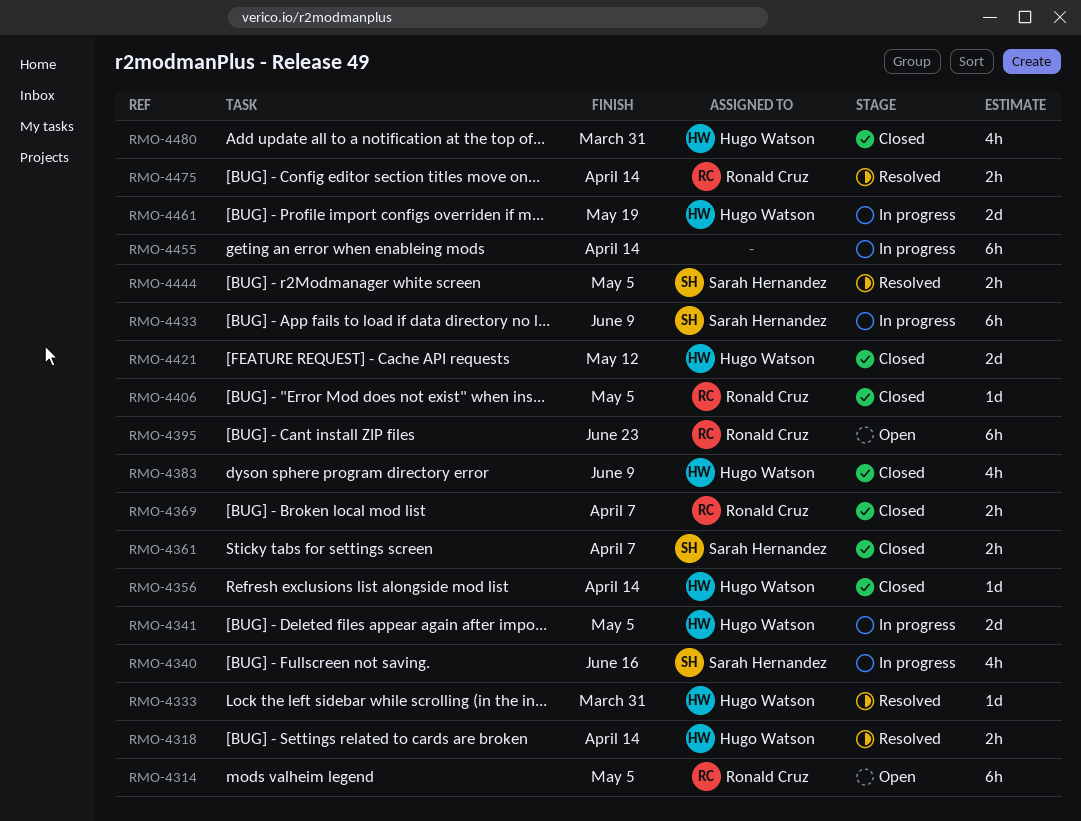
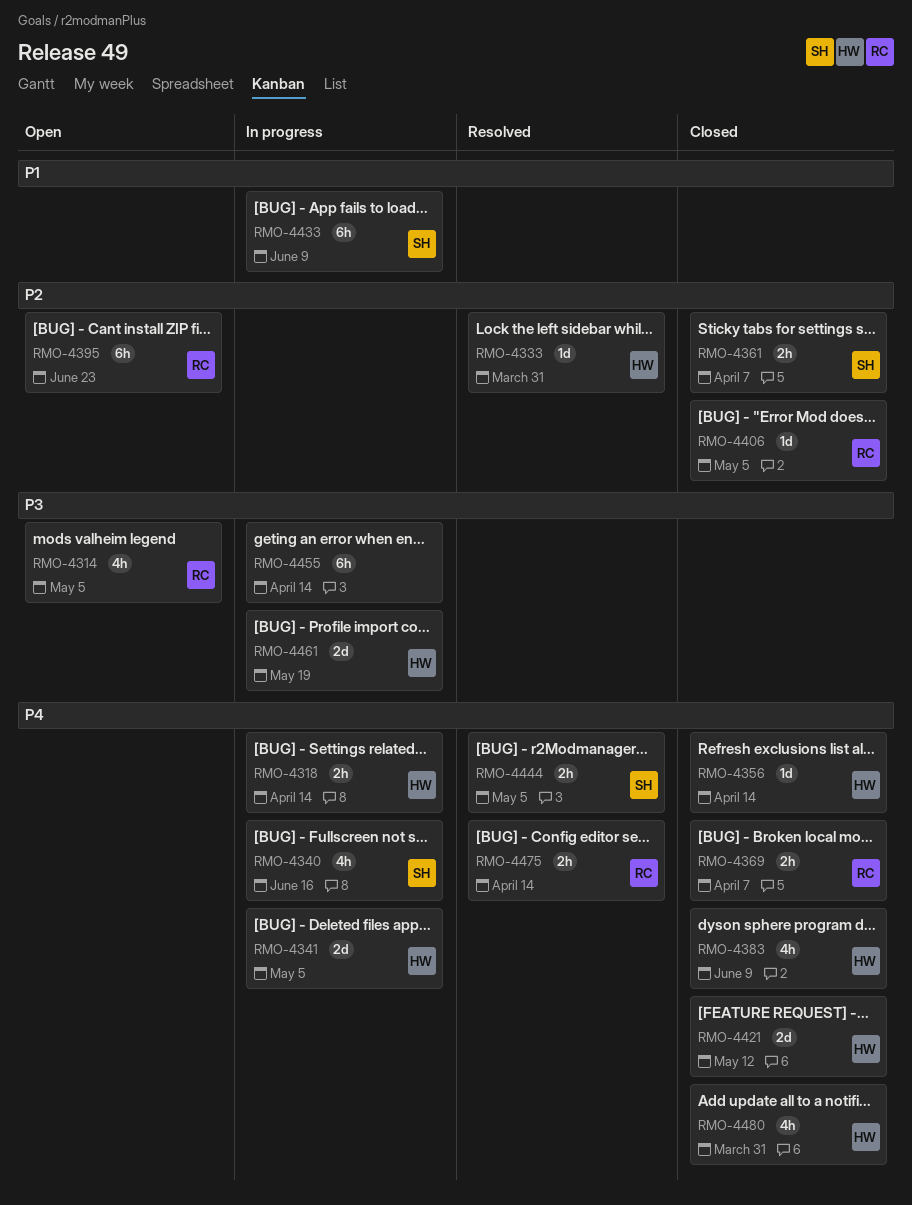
RMO-4314, estimate: 6h -> 4h
RMO-4318, status: Resolved -> In progress

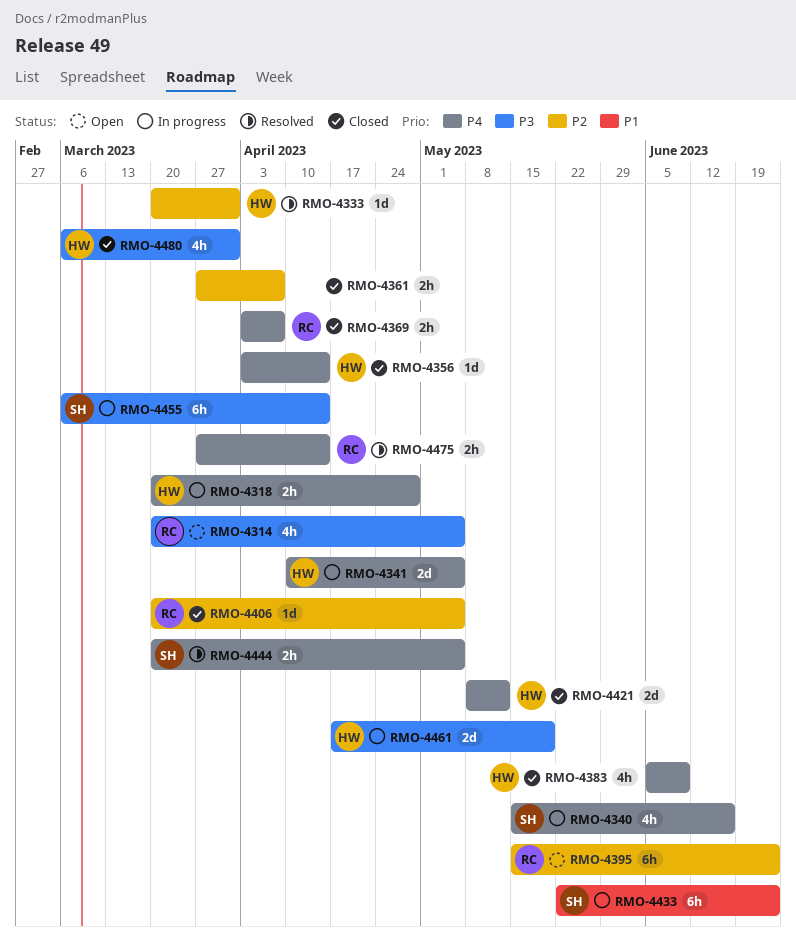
RMO-4318, due: Apr 14 -> Apr 28
RMO-4361, owner: SH -> none
RMO-4433, due: Jun 9 -> Jun 23
RMO-4455, owner: none -> SH
RMO-4480, priority: P4 -> P3

